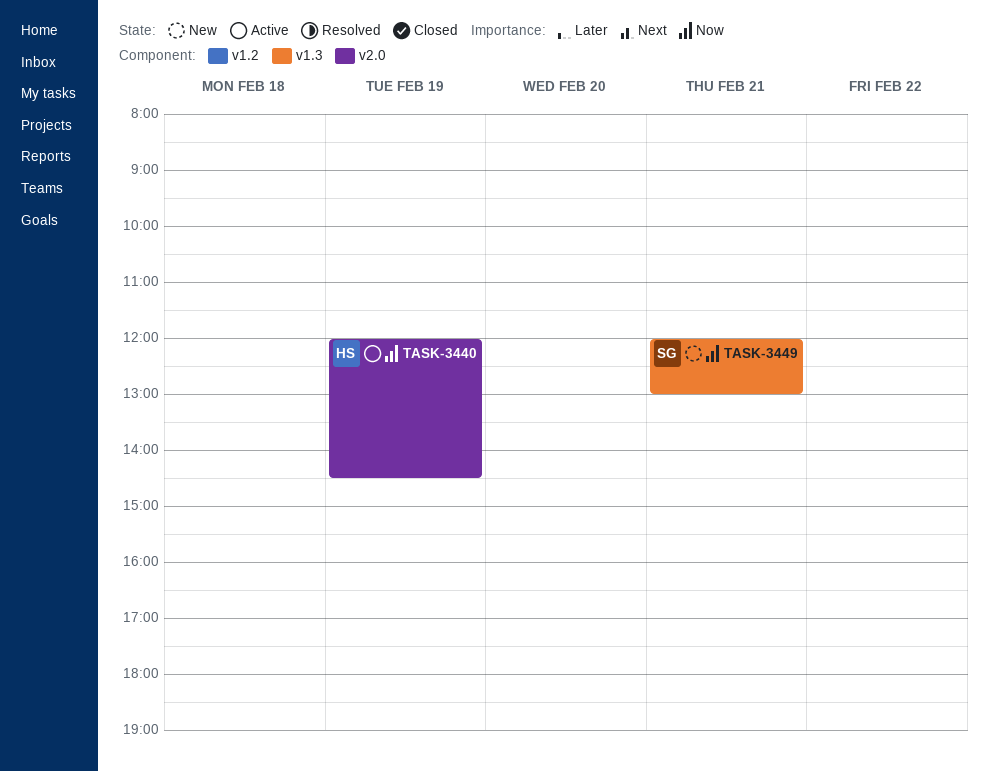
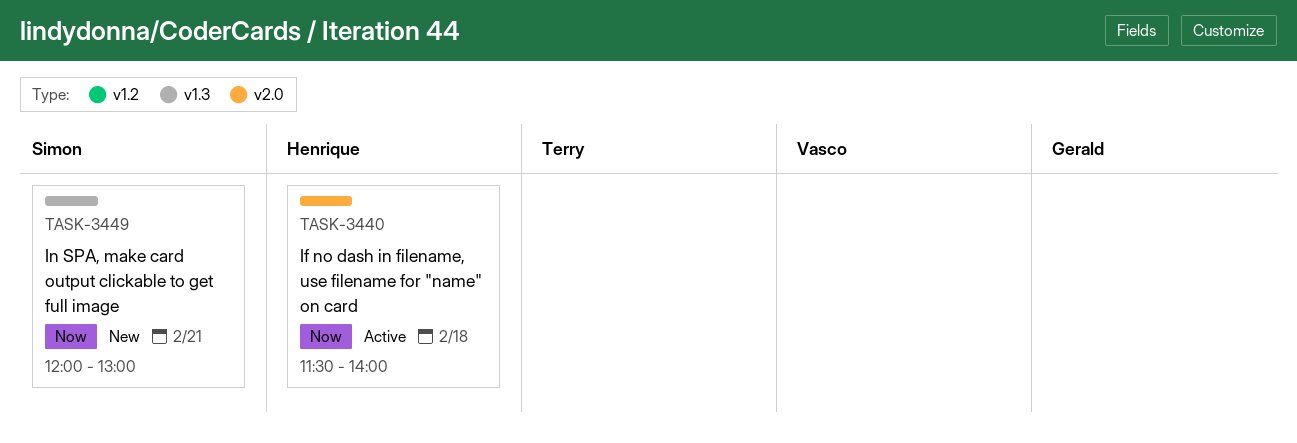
TASK-3440, day: Feb 19 -> Feb 18
TASK-3440, begins: 12:00 -> 11:30
TASK-3440, ends: 14:30 -> 14:00

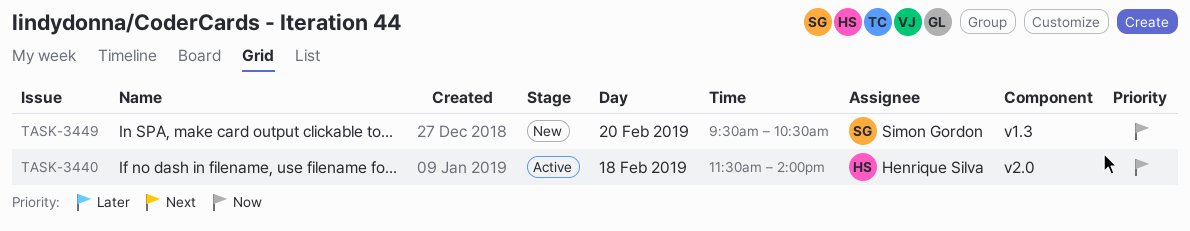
TASK-3449, day: Feb 21 -> Feb 20
TASK-3449, begins: 12:00 -> 09:30
TASK-3449, ends: 13:00 -> 10:30

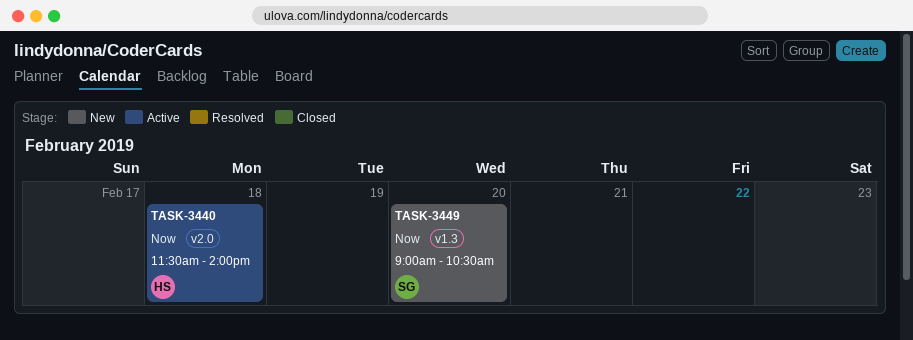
TASK-3449, begins: 09:30 -> 09:00

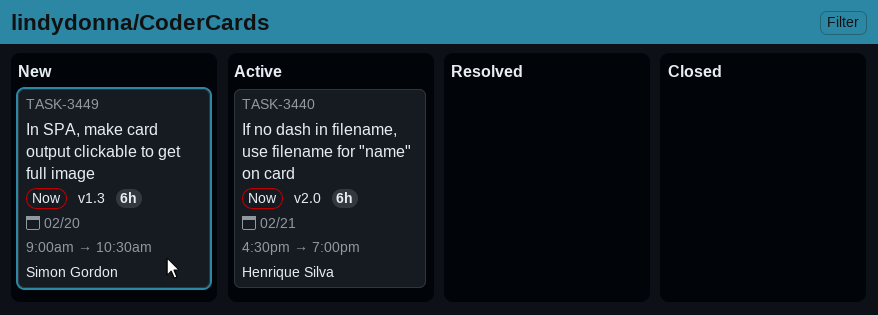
TASK-3440, day: Feb 18 -> Feb 21
TASK-3440, begins: 11:30 -> 16:30
TASK-3440, ends: 14:00 -> 19:00

